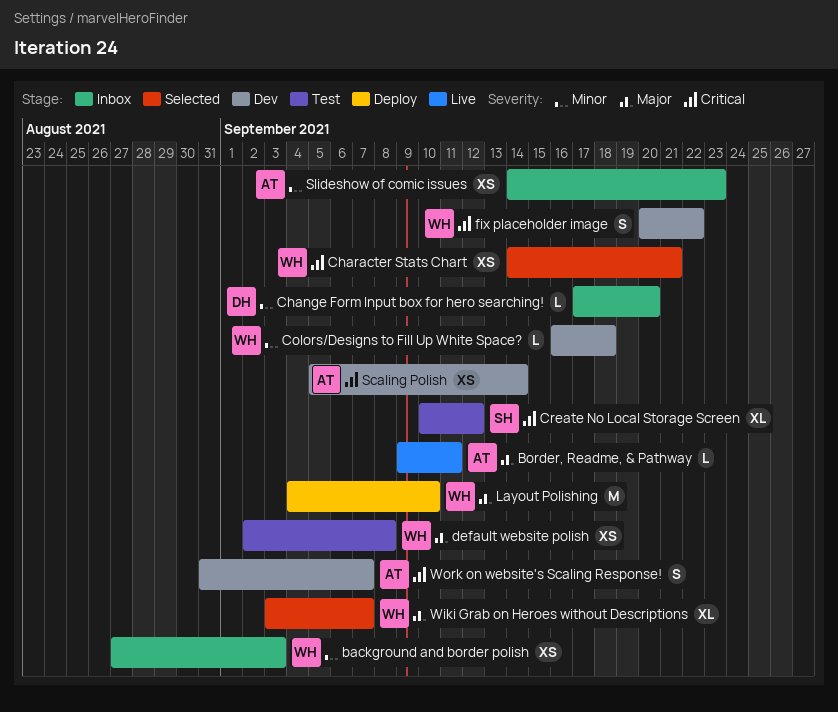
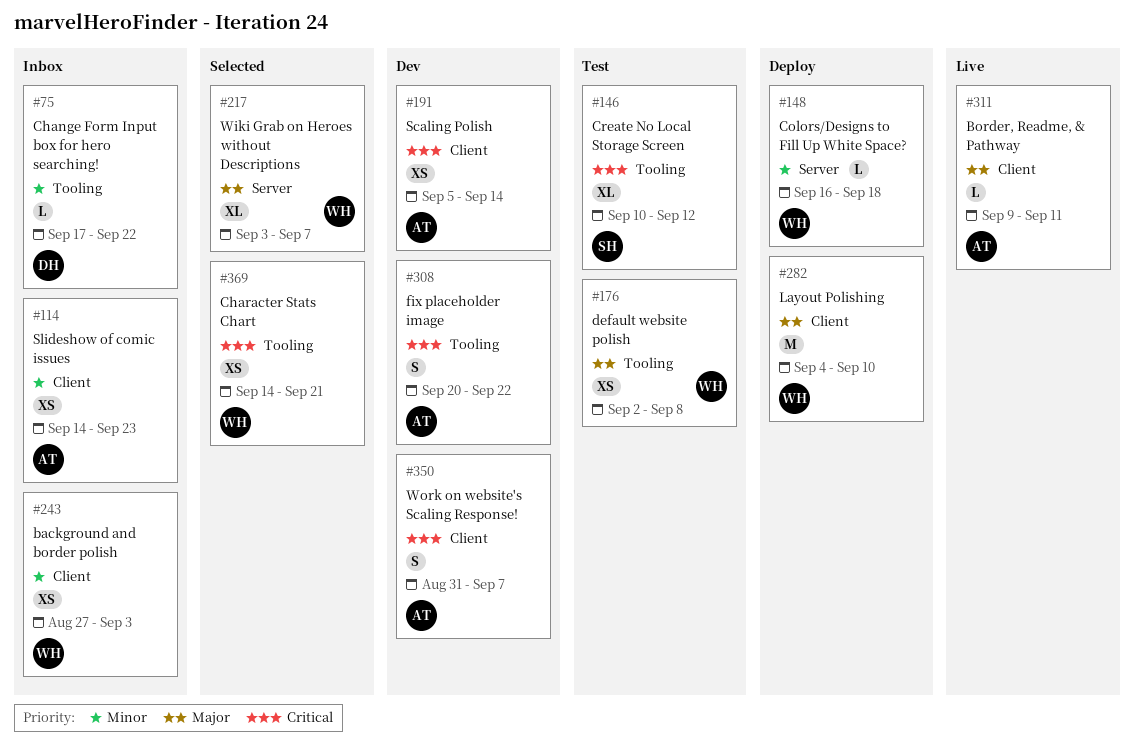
Change Form Input box for hero searching!, due: Sep 20 -> Sep 22
Colors/Designs to Fill Up White Space?, status: Dev -> Deploy
fix placeholder image, owner: WH -> AT

